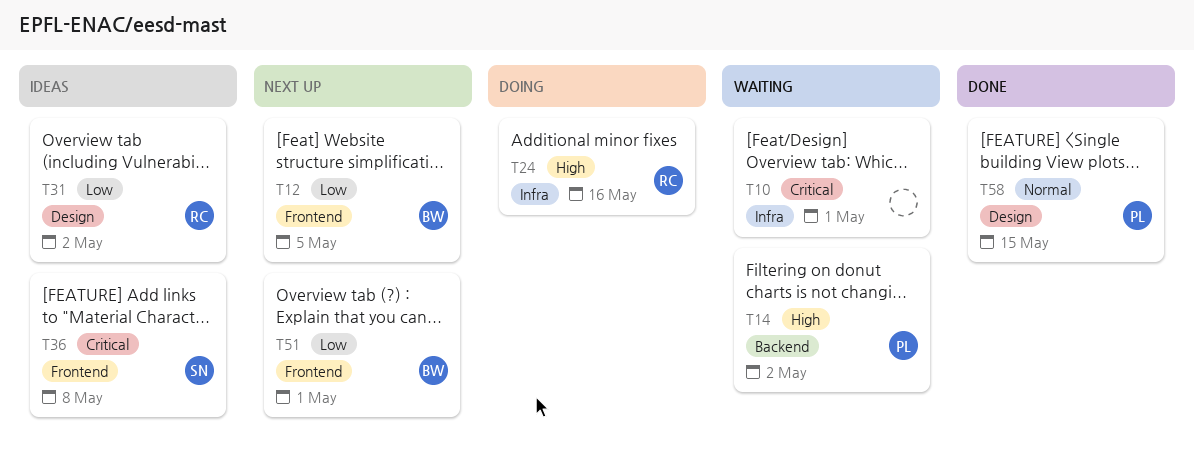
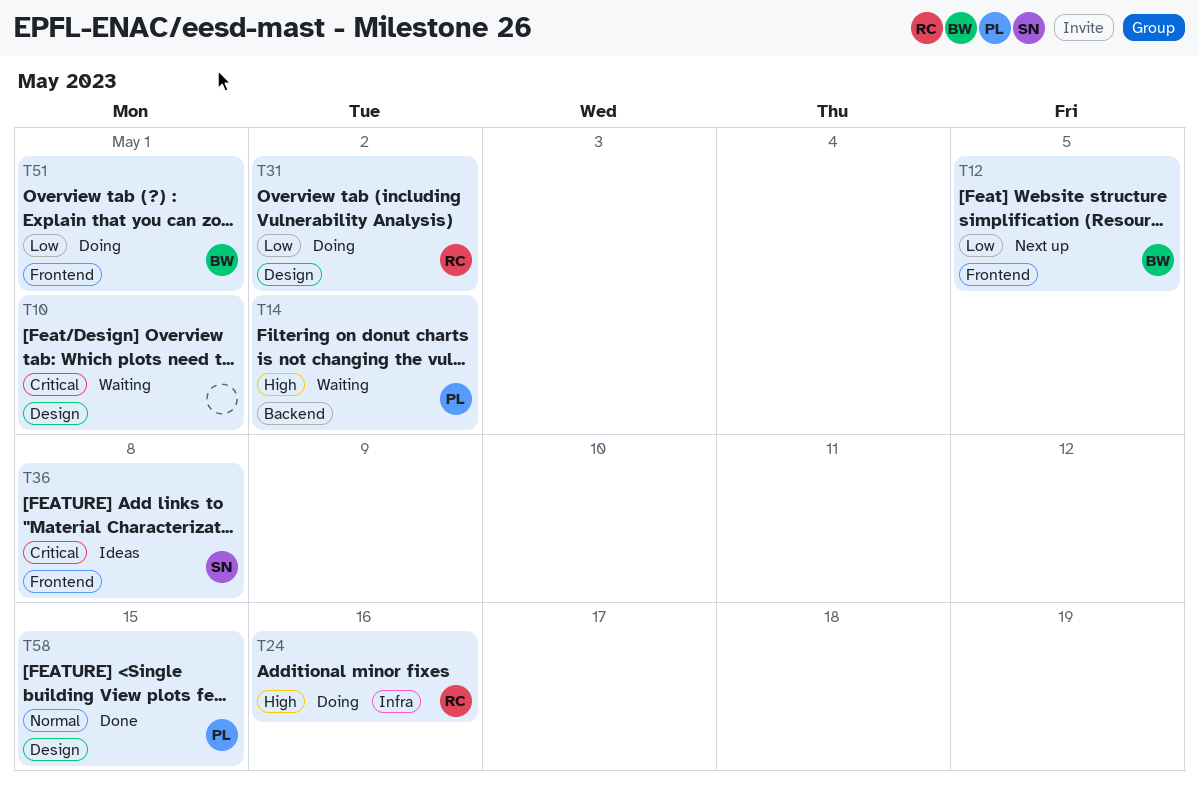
T10, label: Infra -> Design
T31, status: Ideas -> Doing
T51, status: Next up -> Doing

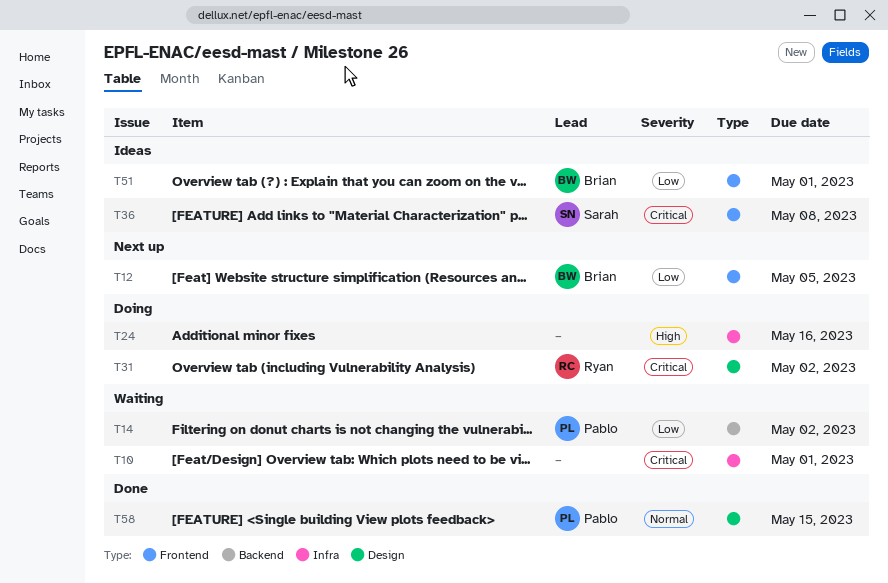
T10, label: Design -> Infra
T14, priority: High -> Low
T24, owner: Ryan -> none
T31, priority: Low -> Critical
T51, status: Doing -> Ideas

